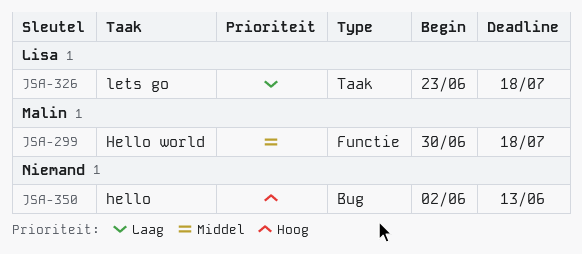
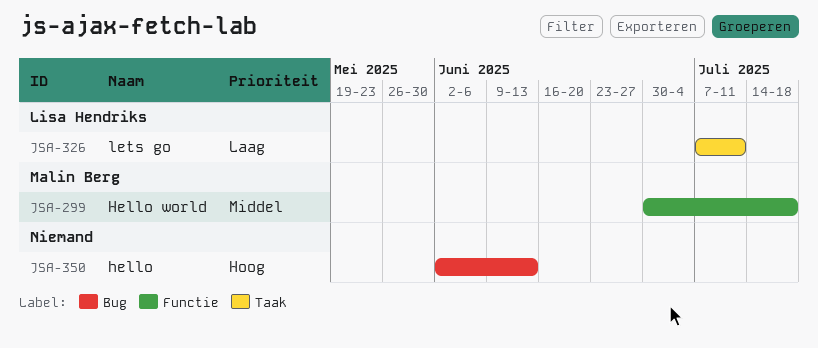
JSA-326, start: Jun 23 -> Jul 7
JSA-326, due: Jul 18 -> Jul 11

